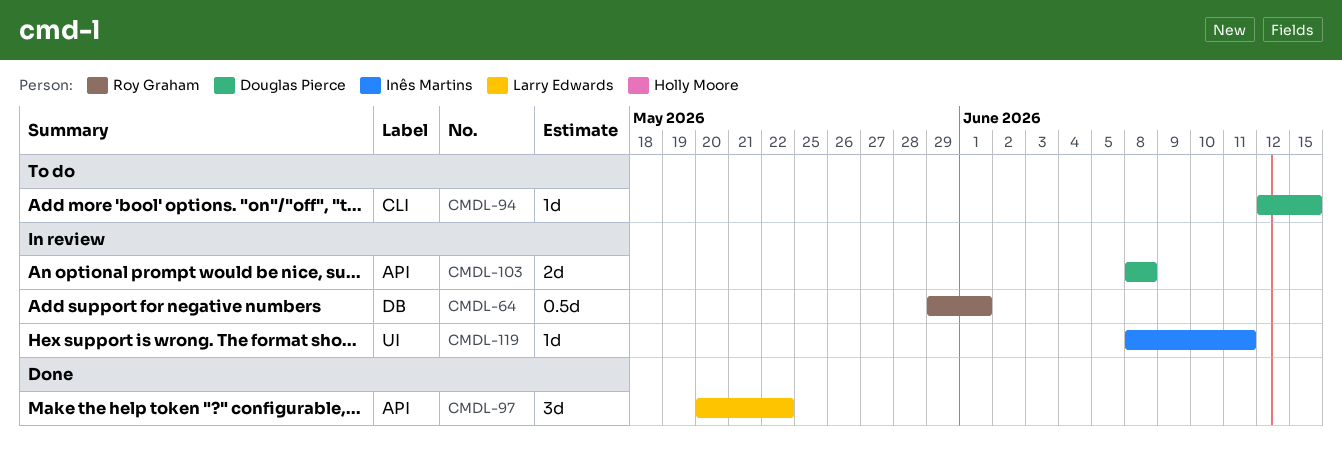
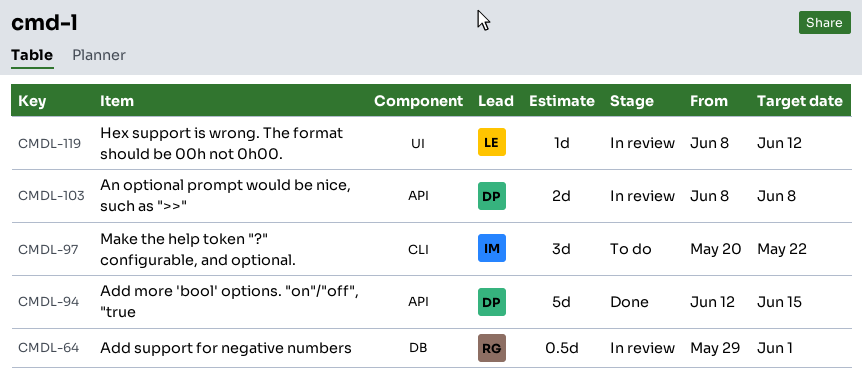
CMDL-94, status: To do -> Done
CMDL-94, label: CLI -> API
CMDL-94, estimate: 1d -> 5d
CMDL-97, status: Done -> To do
CMDL-97, owner: Larry Edwards -> Inês Martins
CMDL-97, label: API -> CLI
CMDL-119, owner: Inês Martins -> Larry Edwards
CMDL-119, due: Jun 11 -> Jun 12

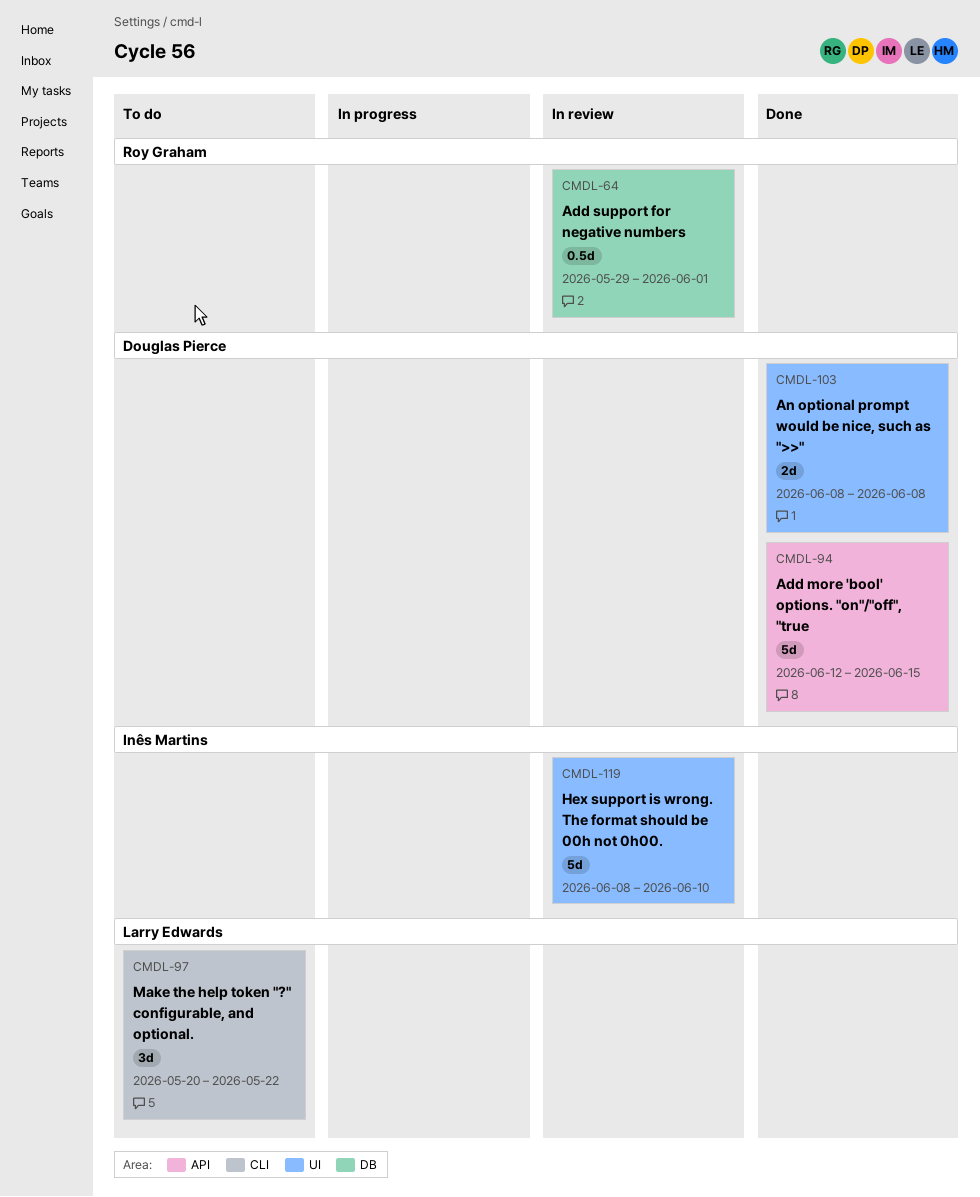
CMDL-97, owner: Inês Martins -> Larry Edwards
CMDL-103, status: In review -> Done
CMDL-103, label: API -> UI
CMDL-119, owner: Larry Edwards -> Inês Martins
CMDL-119, estimate: 1d -> 5d
CMDL-119, due: Jun 12 -> Jun 10

